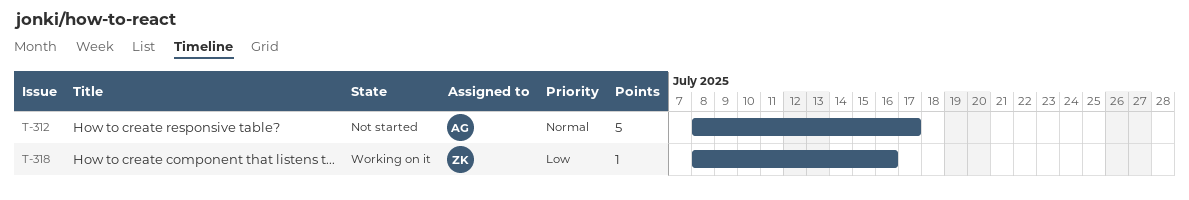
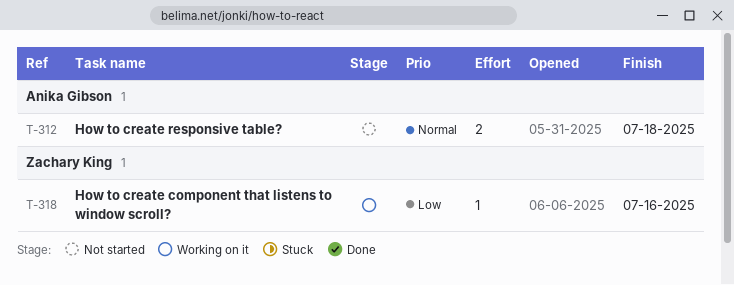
T-312, estimate: 5 -> 2
T-312, due: Jul 17 -> Jul 18

